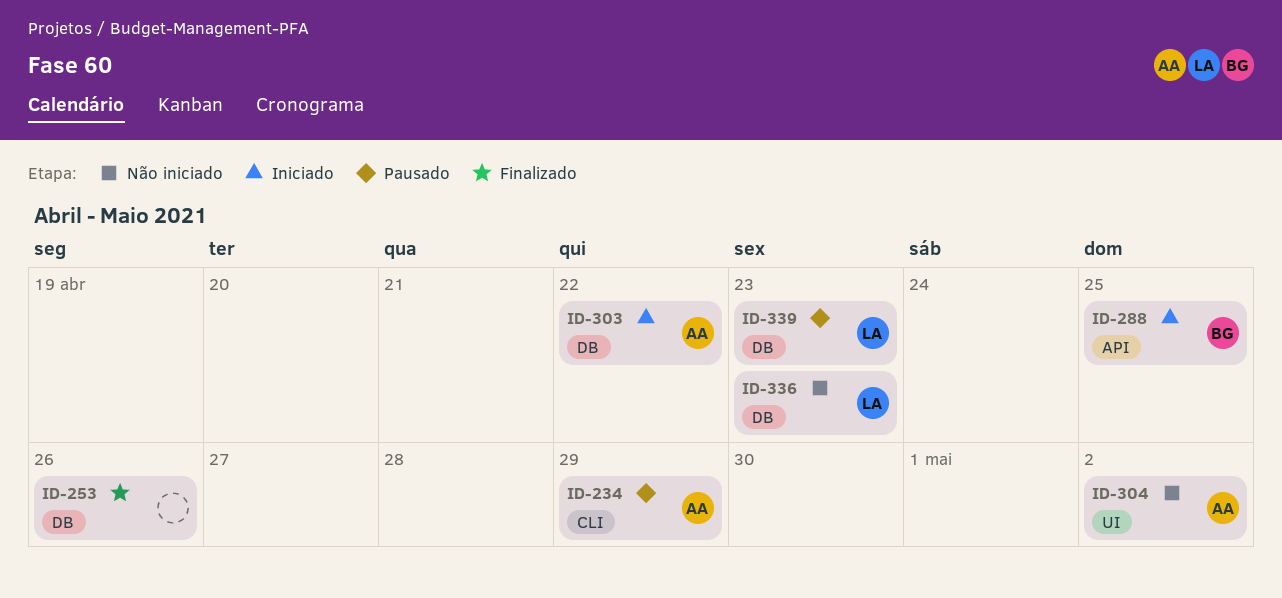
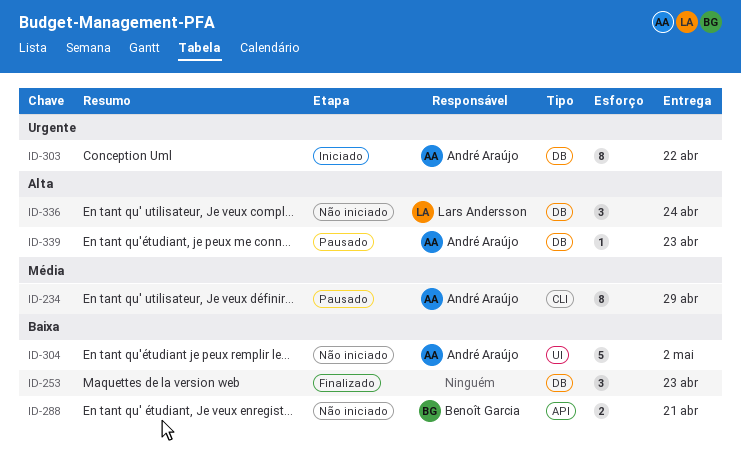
ID-253, due: Apr 26 -> Apr 23
ID-288, status: Iniciado -> Não iniciado
ID-288, due: Apr 25 -> Apr 21
ID-336, due: Apr 23 -> Apr 24
ID-339, owner: Lars Andersson -> André Araújo

